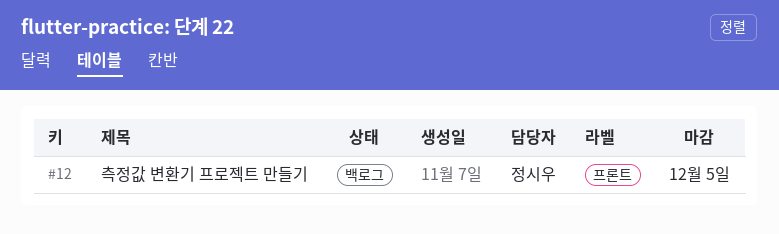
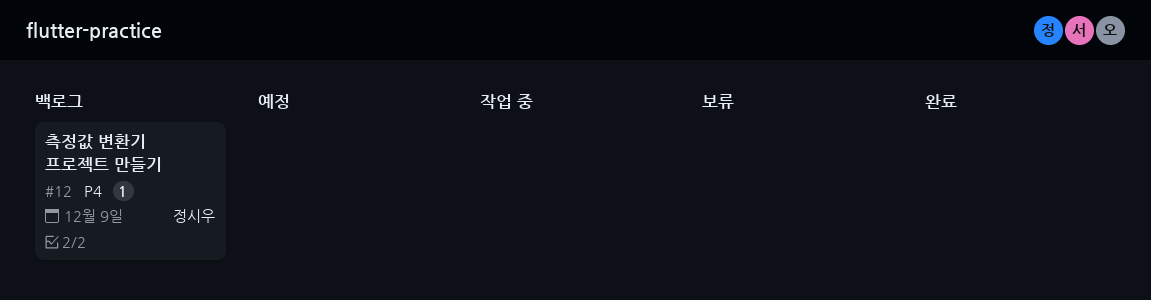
#12, due: Dec 5 -> Dec 9

